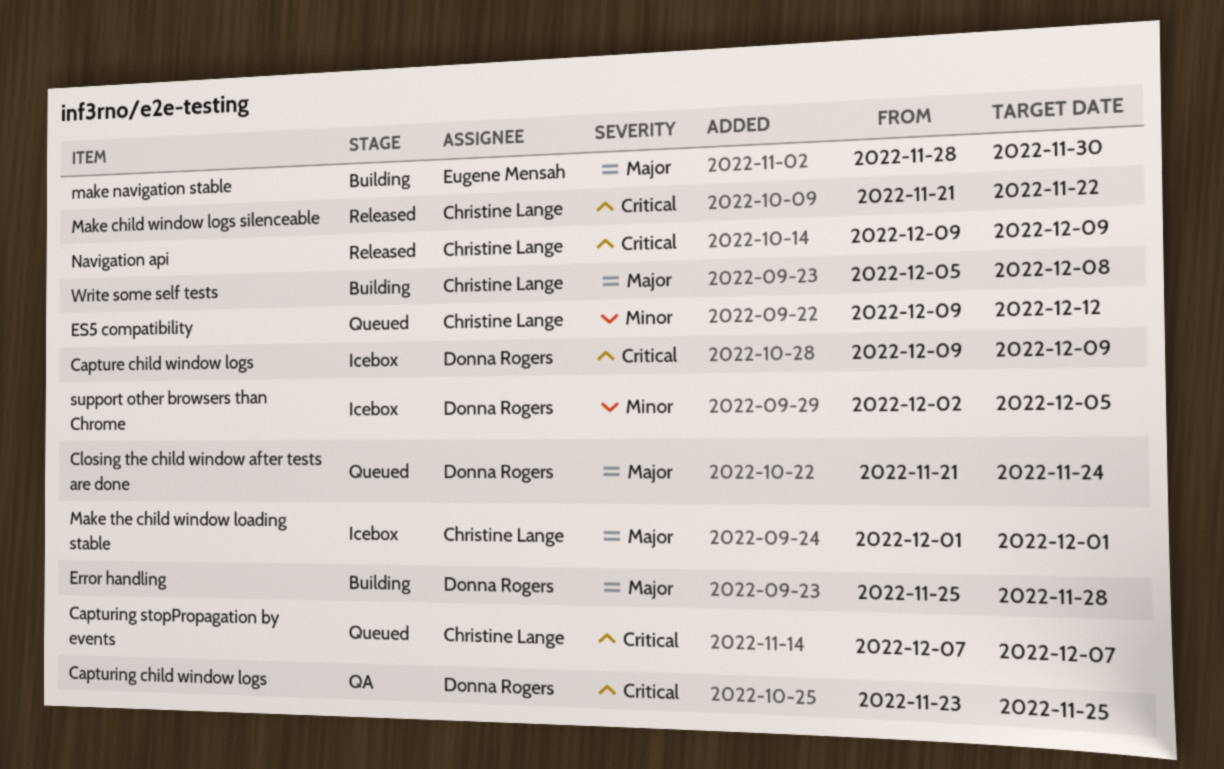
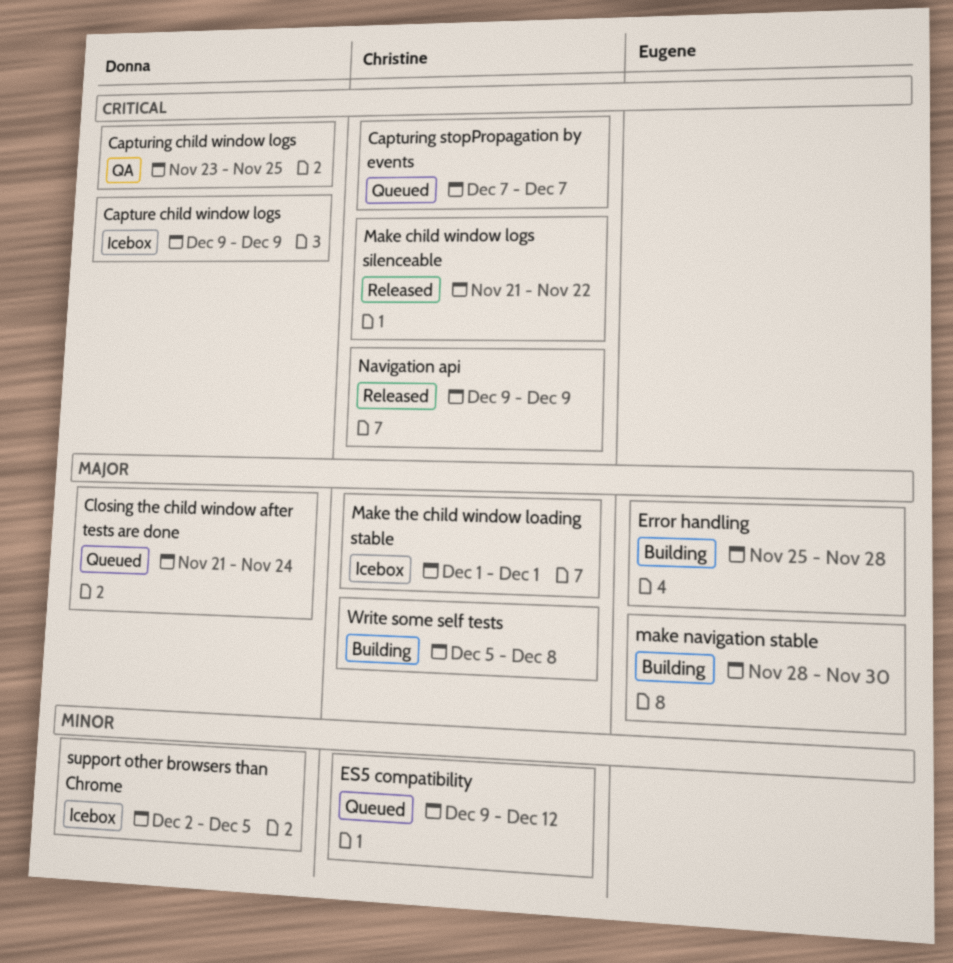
Error handling, owner: Donna Rogers -> Eugene Mensah

